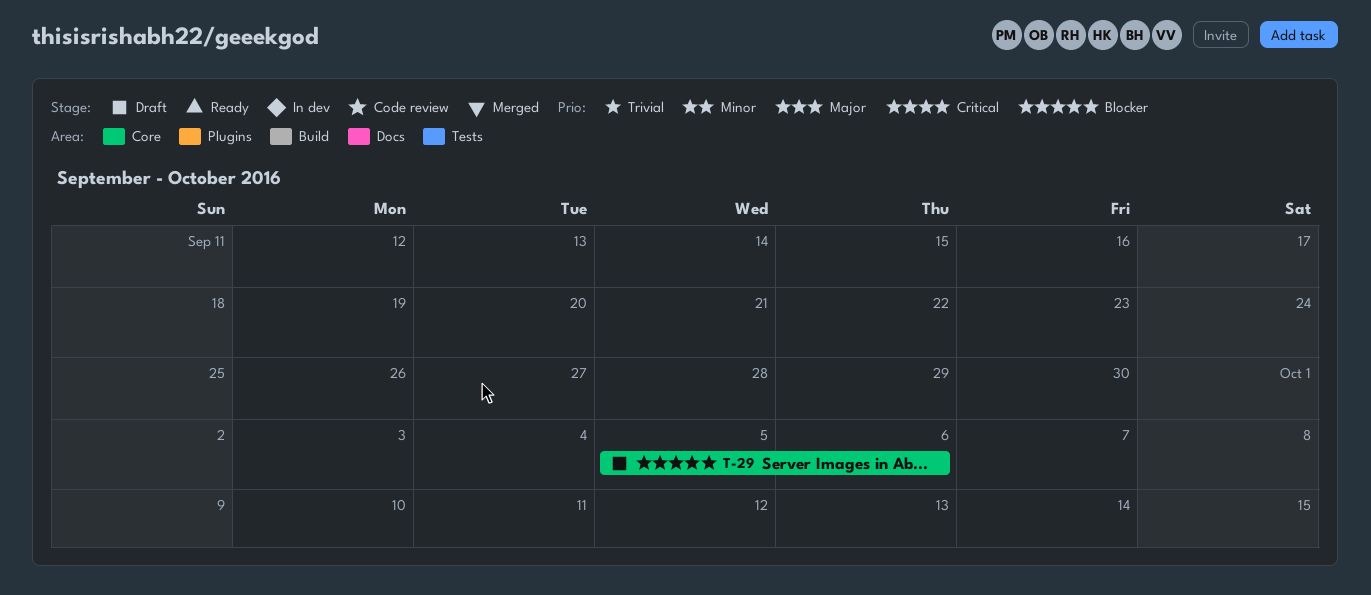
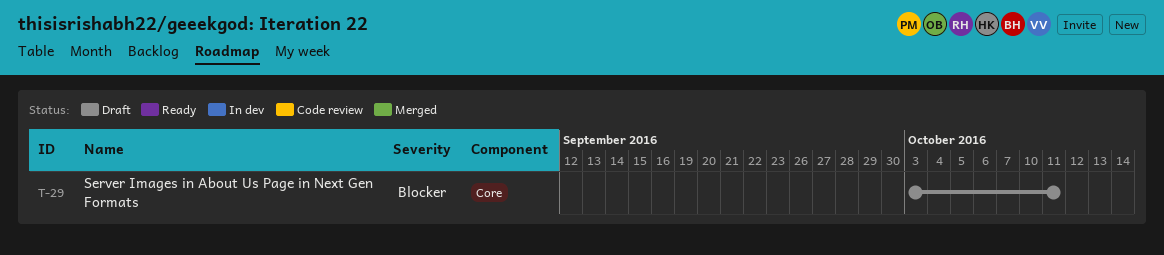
T-29, start: Oct 5 -> Oct 3
T-29, due: Oct 6 -> Oct 11

